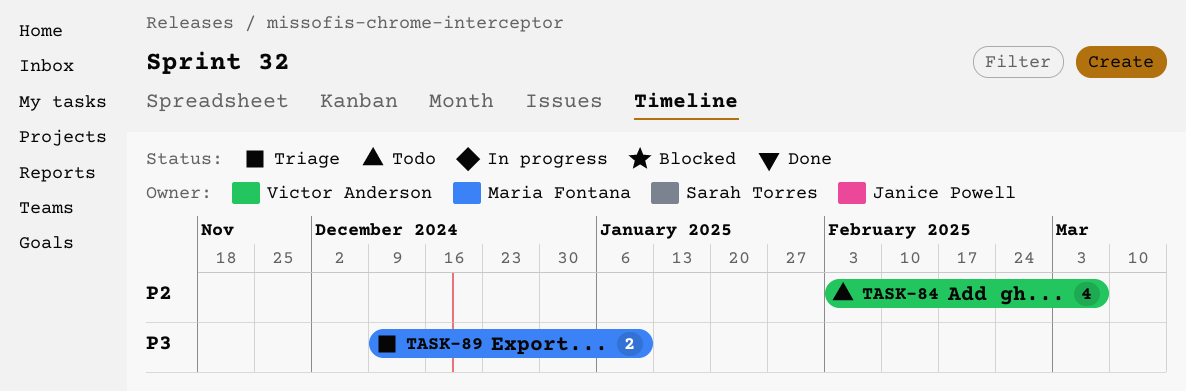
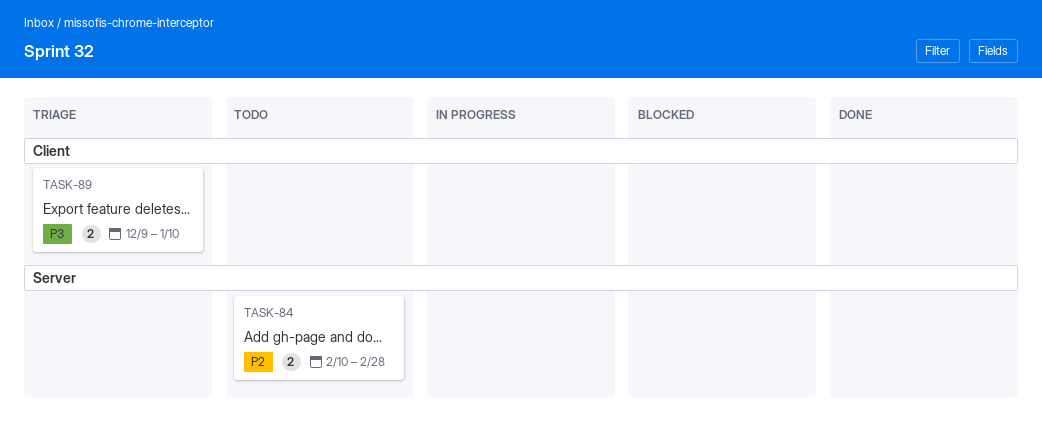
TASK-84, estimate: 4 -> 2
TASK-84, start: Feb 3 -> Feb 10
TASK-84, due: Mar 7 -> Feb 28

